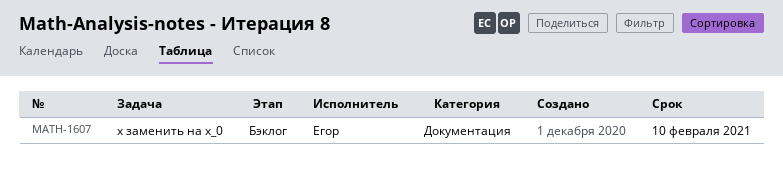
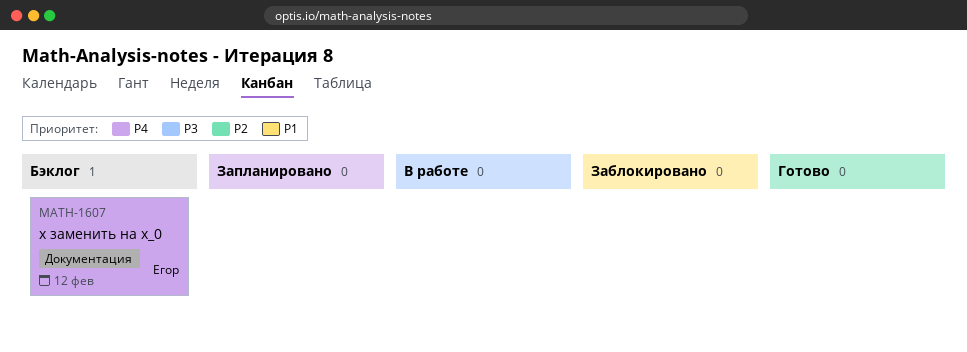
MATH-1607, due: Feb 10 -> Feb 12

